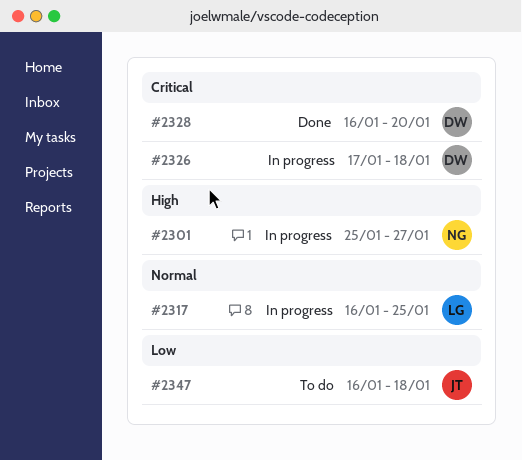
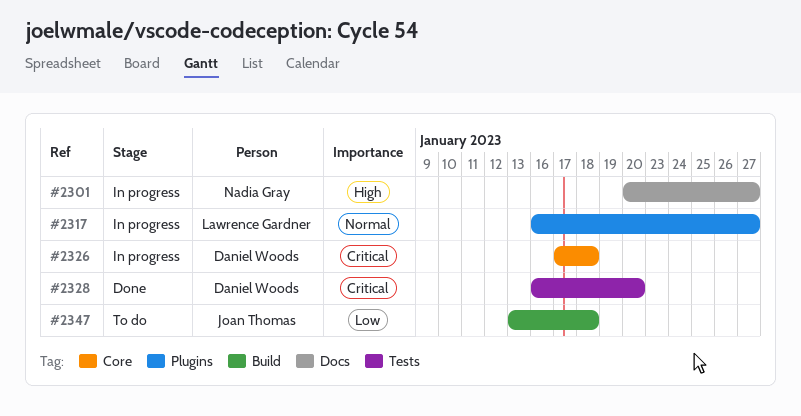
#2301, start: Jan 25 -> Jan 20
#2317, due: Jan 25 -> Jan 27
#2347, start: Jan 16 -> Jan 13

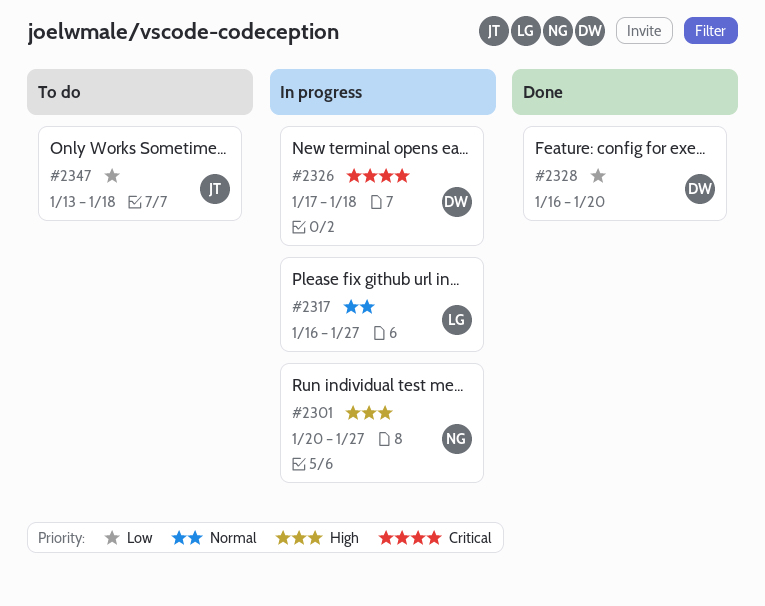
#2328, priority: Critical -> Low

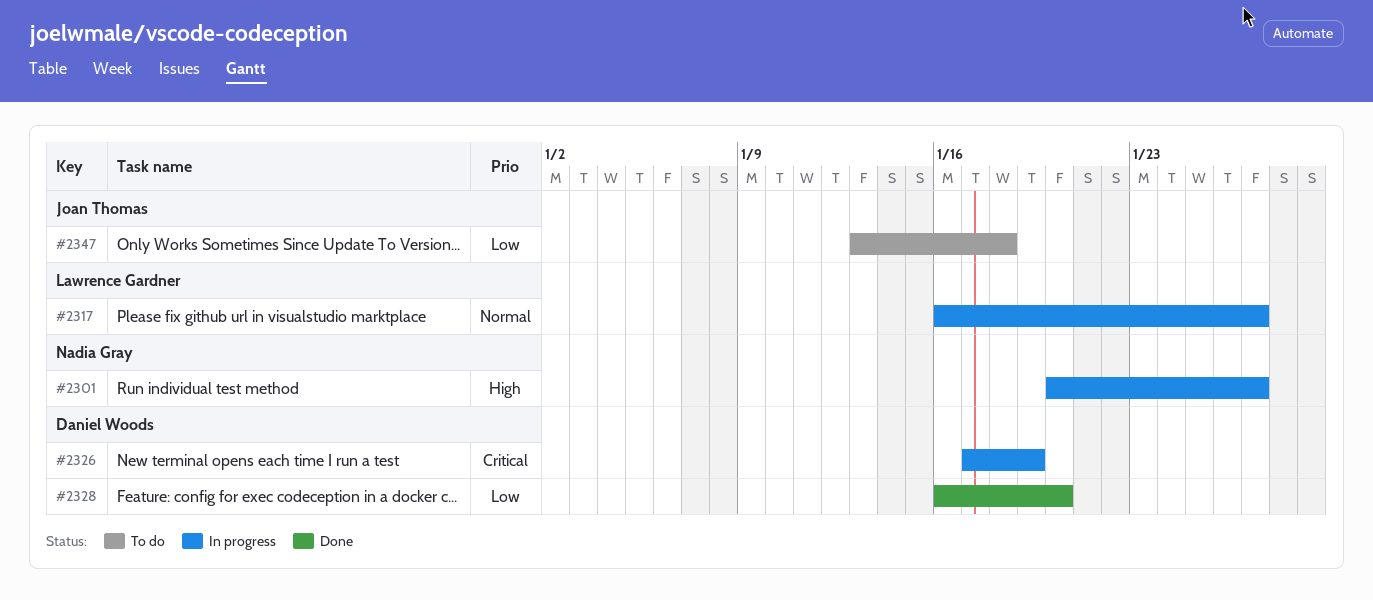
#2326, due: Jan 18 -> Jan 19

